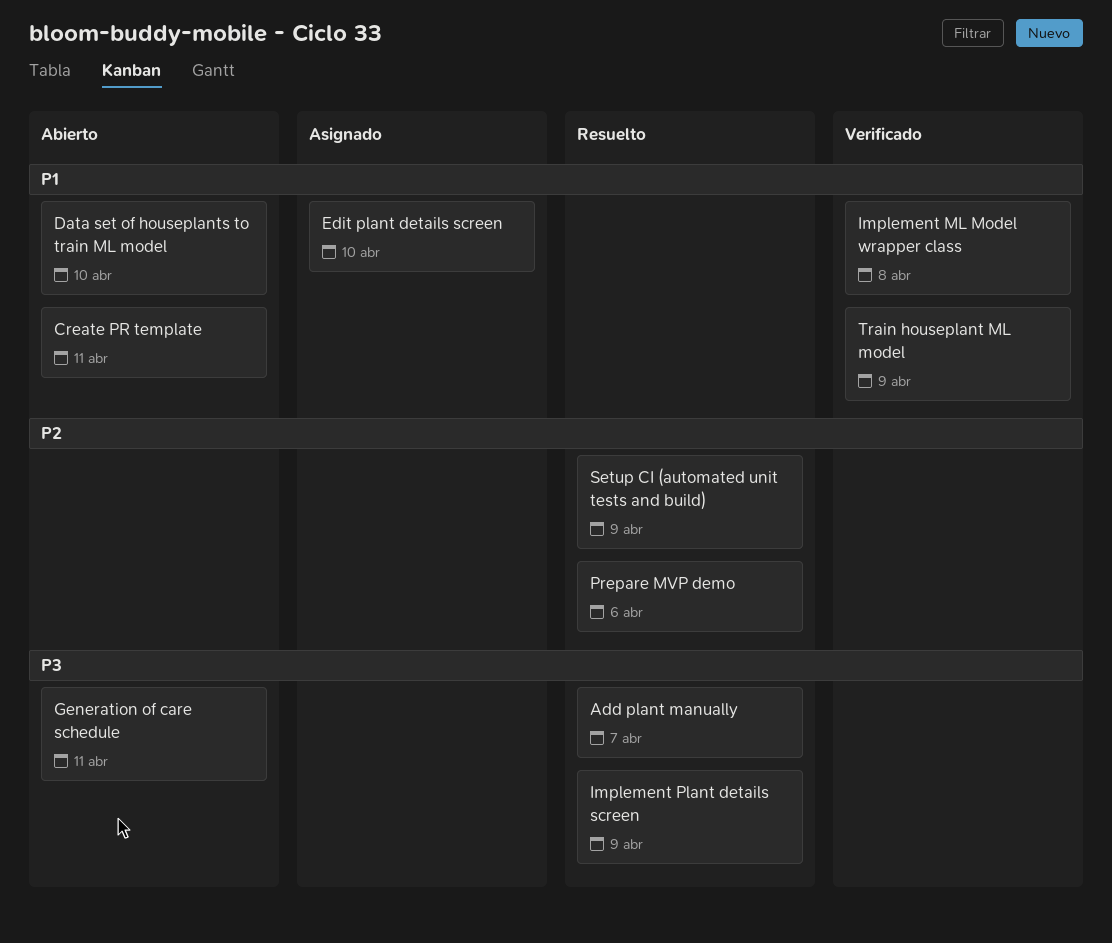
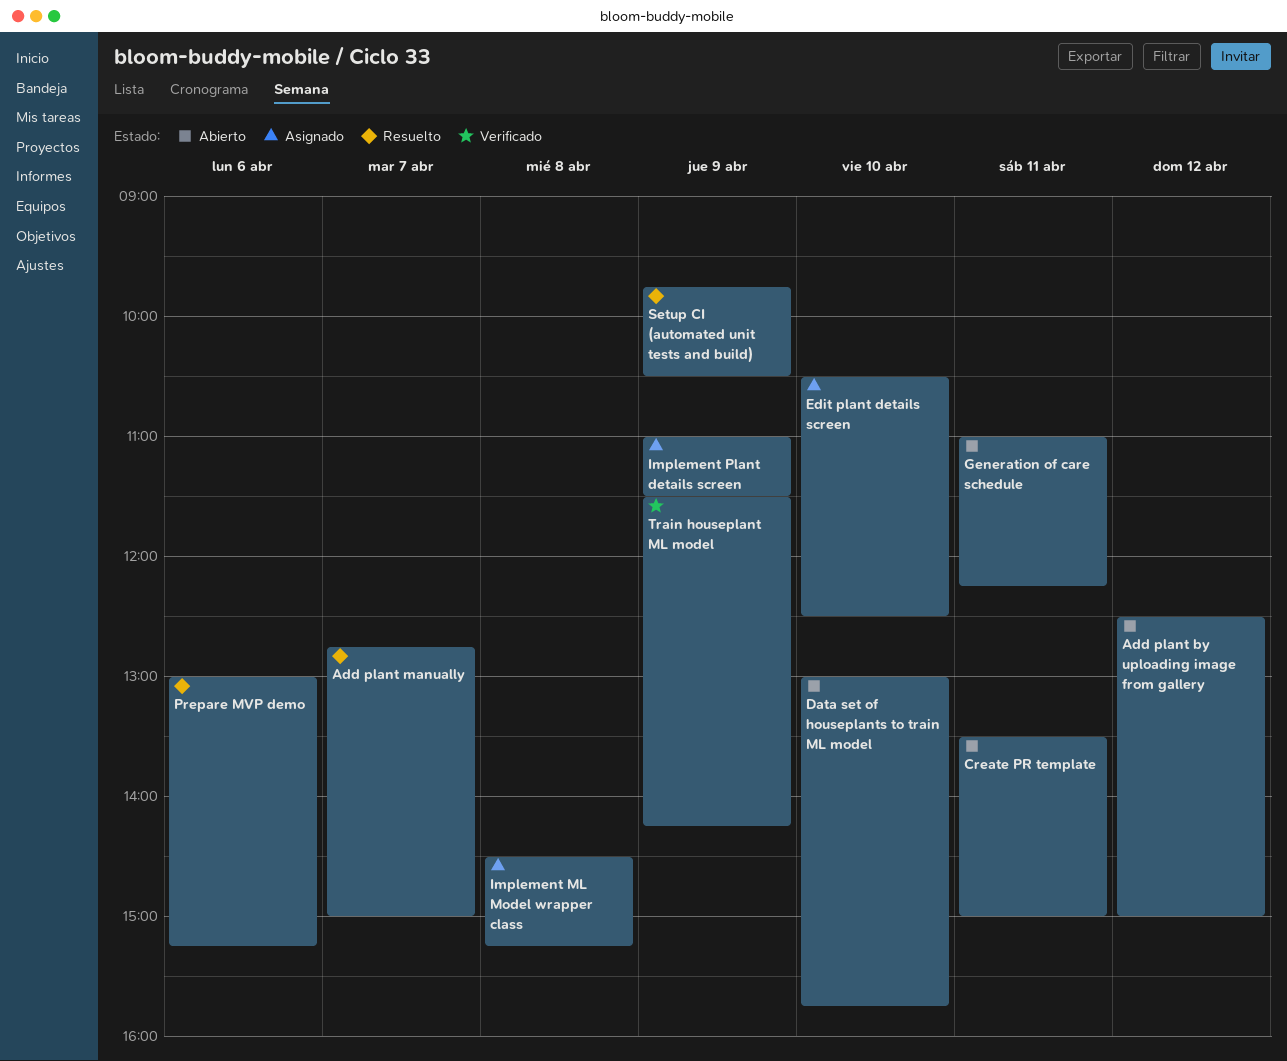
Add plant by uploading image from gallery: none -> present
Implement ML Model wrapper class, status: Verificado -> Asignado
Implement Plant details screen, status: Resuelto -> Asignado

